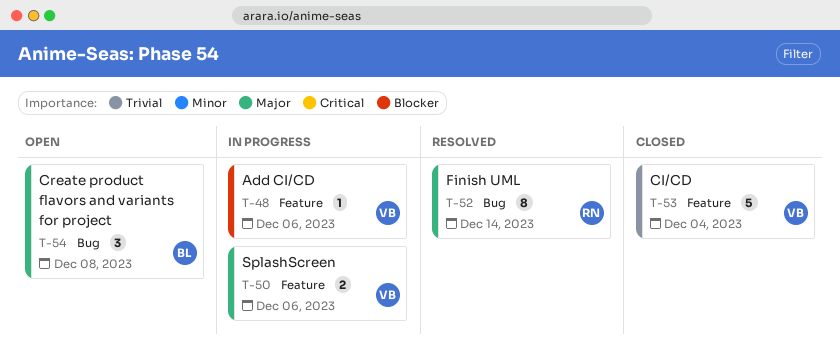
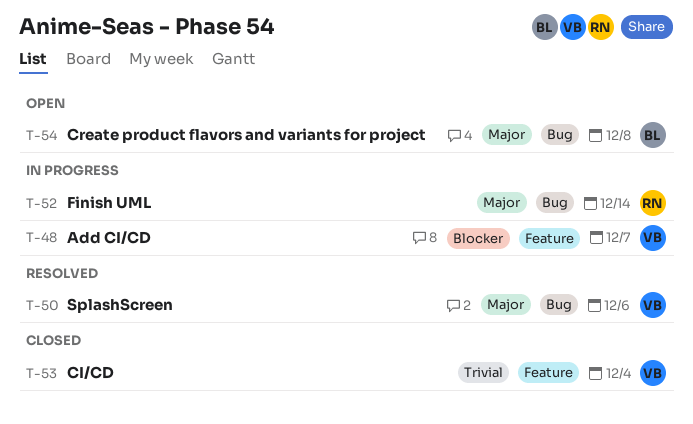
T-48, due: Dec 6 -> Dec 7
T-50, status: In progress -> Resolved
T-50, label: Feature -> Bug
T-52, status: Resolved -> In progress

